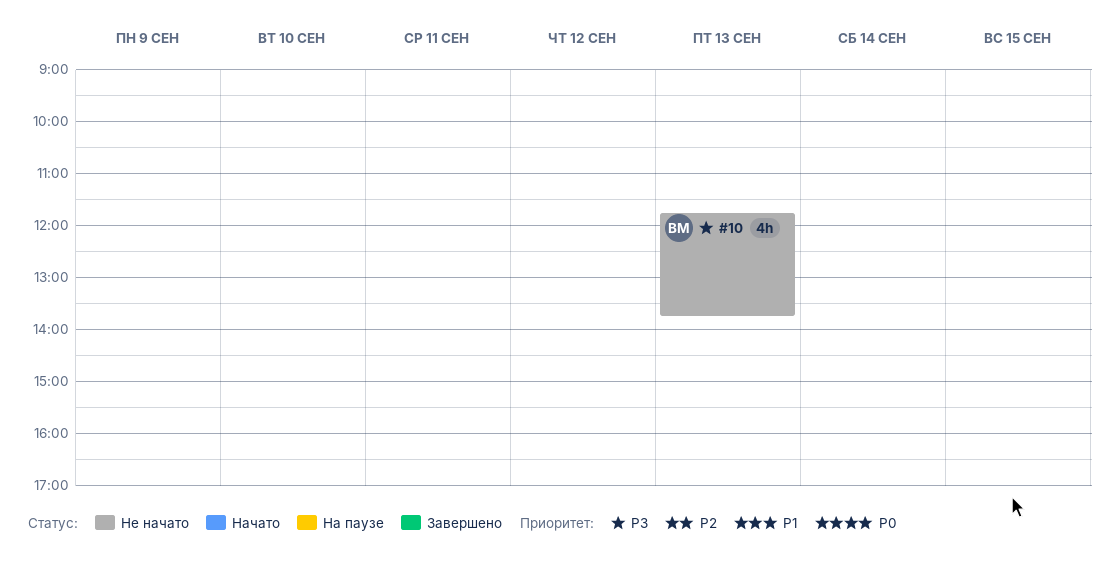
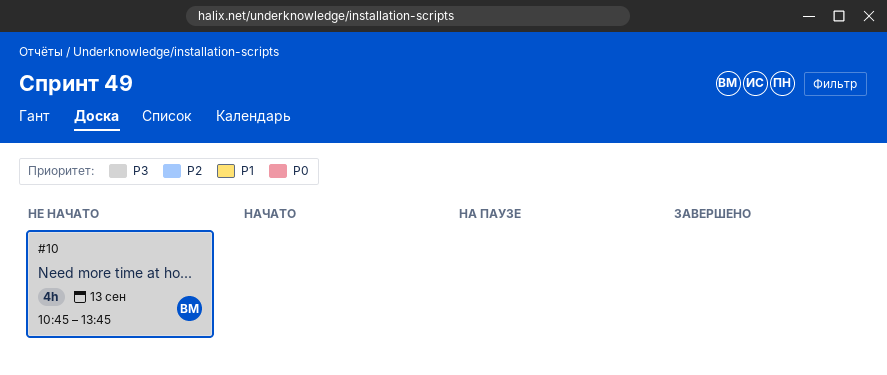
#10, begins: 11:45 -> 10:45

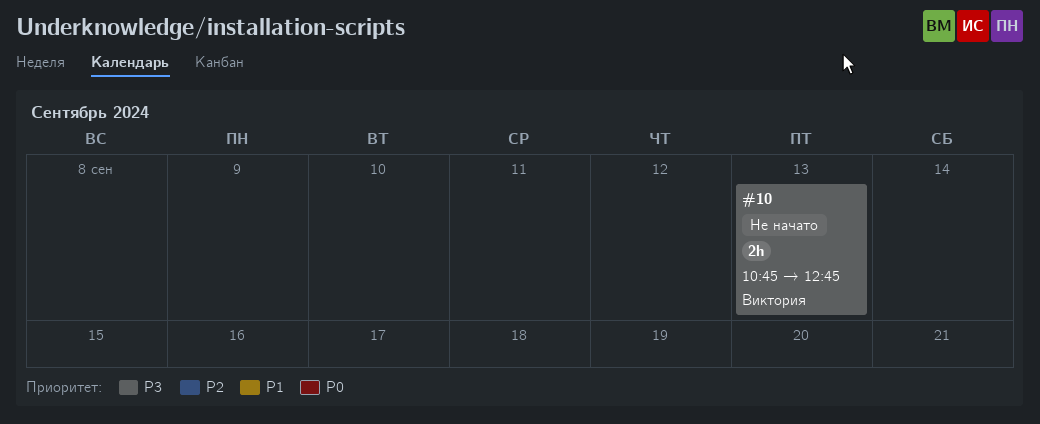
#10, estimate: 4h -> 2h
#10, ends: 13:45 -> 12:45

